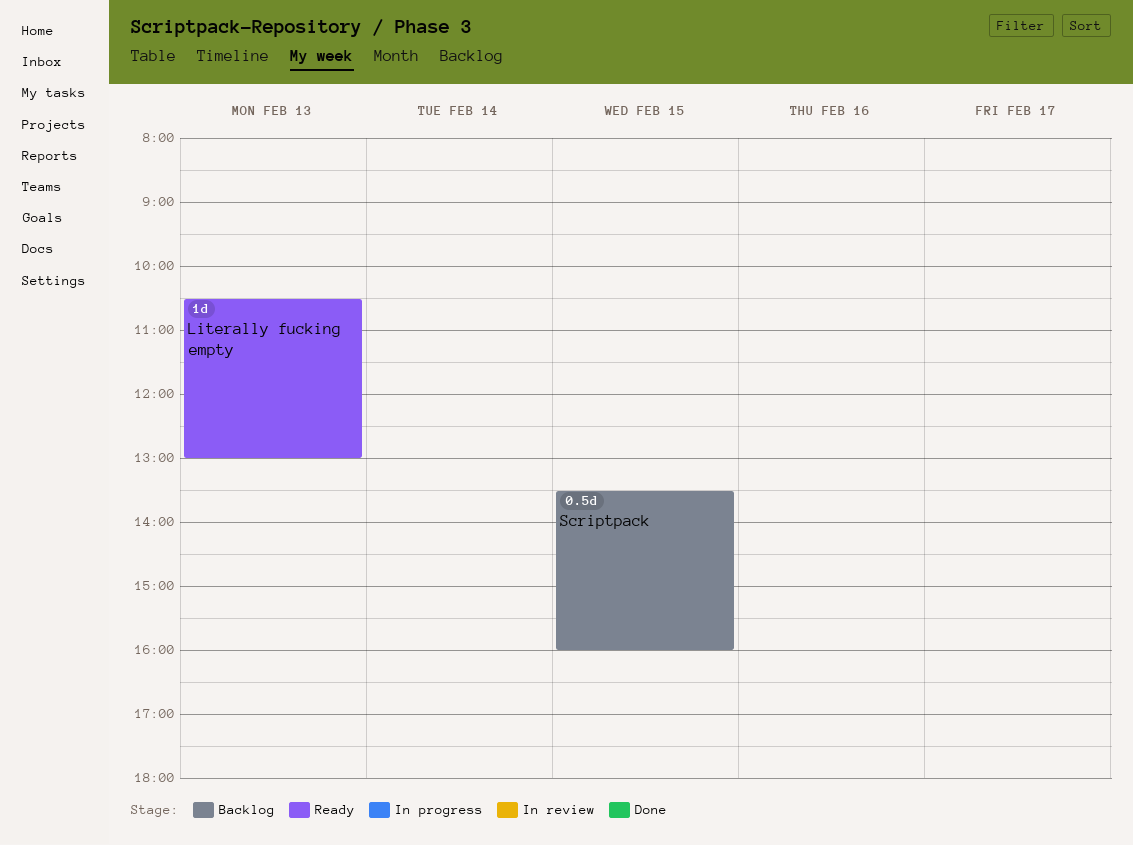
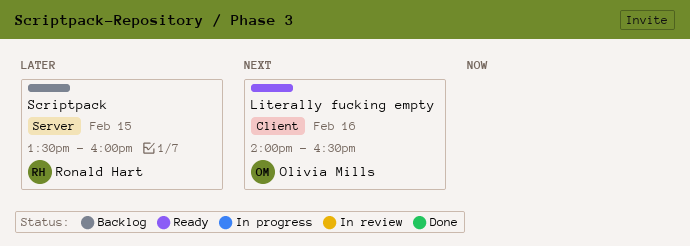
Literally fucking empty, day: Feb 13 -> Feb 16
Literally fucking empty, begins: 10:30 -> 14:00
Literally fucking empty, ends: 13:00 -> 16:30

